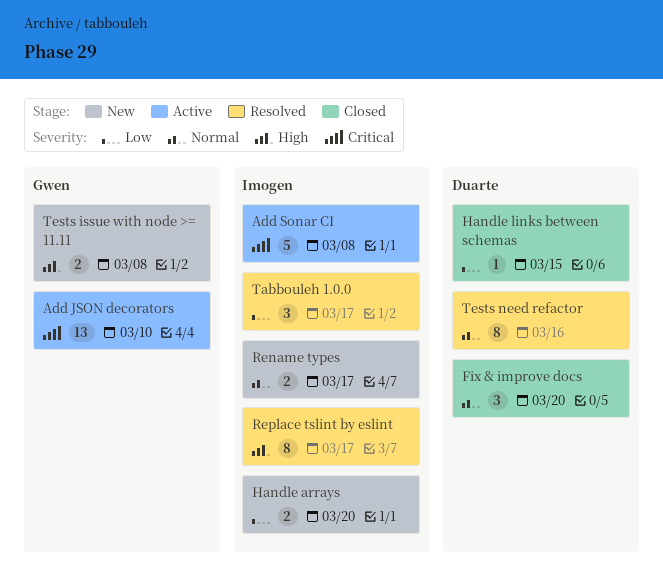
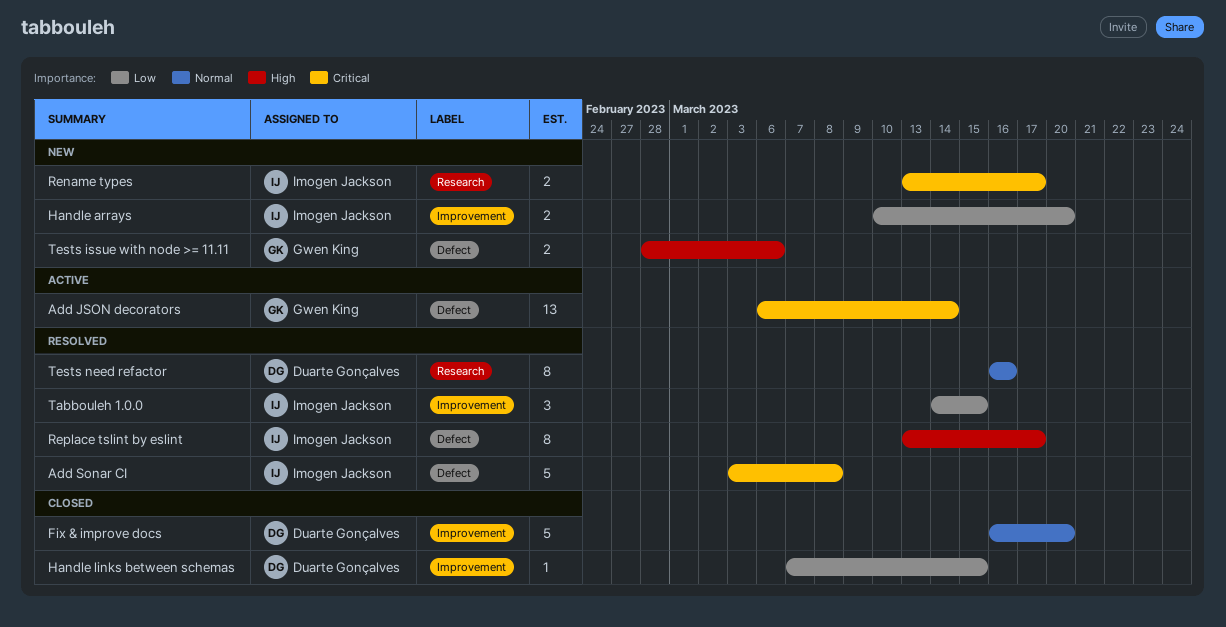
Add JSON decorators, due: Mar 10 -> Mar 14
Add Sonar CI, status: Active -> Resolved
Fix & improve docs, estimate: 3 -> 5
Rename types, priority: Normal -> Critical
Tabbouleh 1.0.0, due: Mar 17 -> Mar 15
Tests issue with node >= 11.11, due: Mar 8 -> Mar 6

